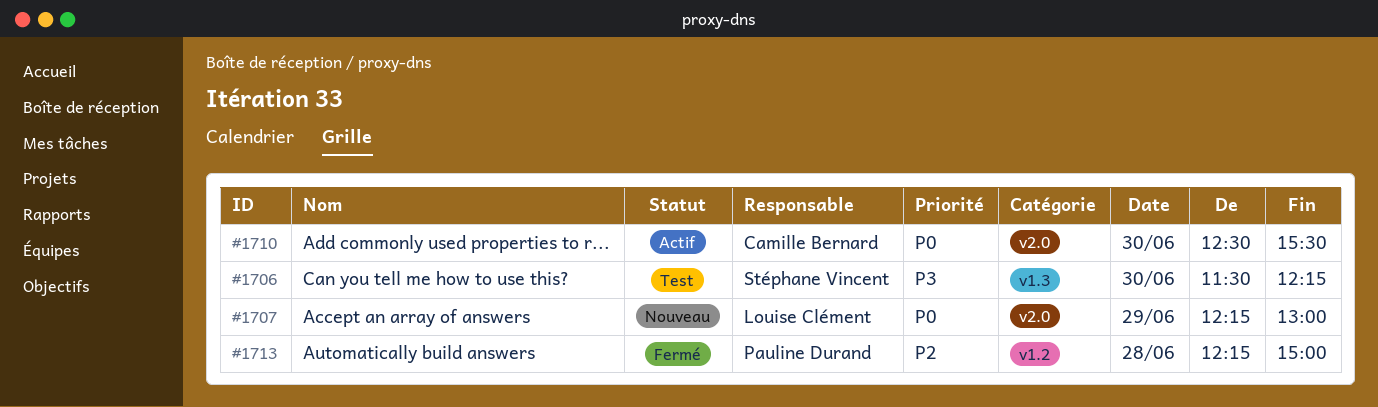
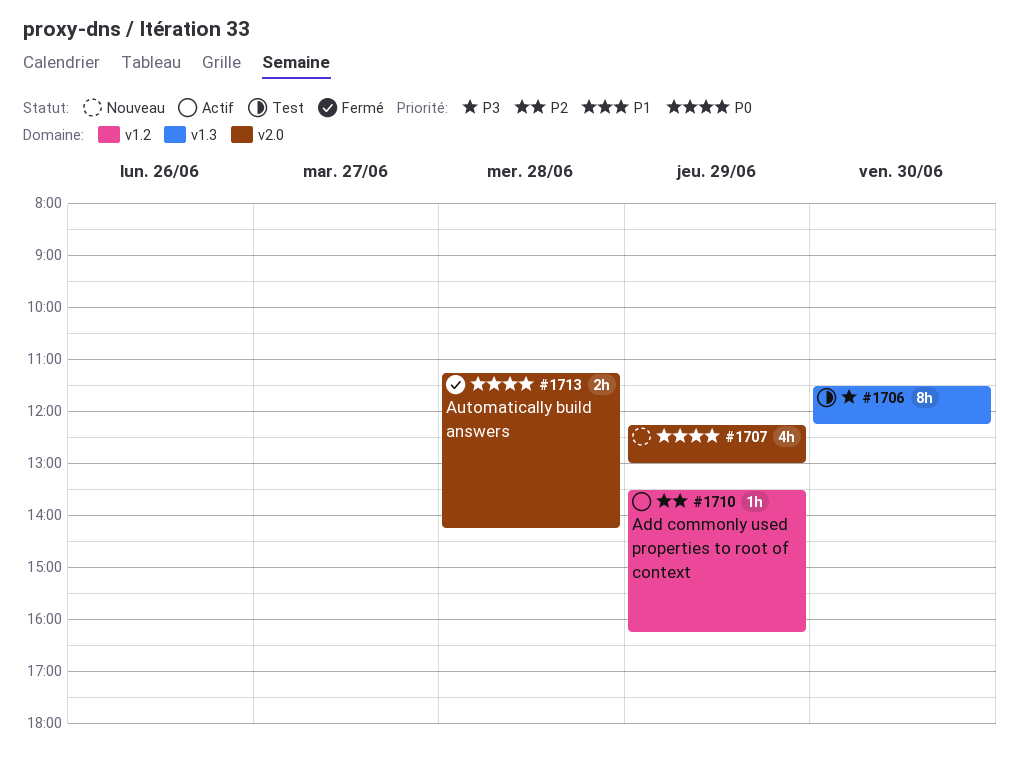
#1710, priority: P0 -> P2
#1710, label: v2.0 -> v1.2
#1710, day: Jun 30 -> Jun 29
#1710, begins: 12:30 -> 13:30
#1710, ends: 15:30 -> 16:15
#1713, priority: P2 -> P0
#1713, label: v1.2 -> v2.0
#1713, begins: 12:15 -> 11:15
#1713, ends: 15:00 -> 14:15

